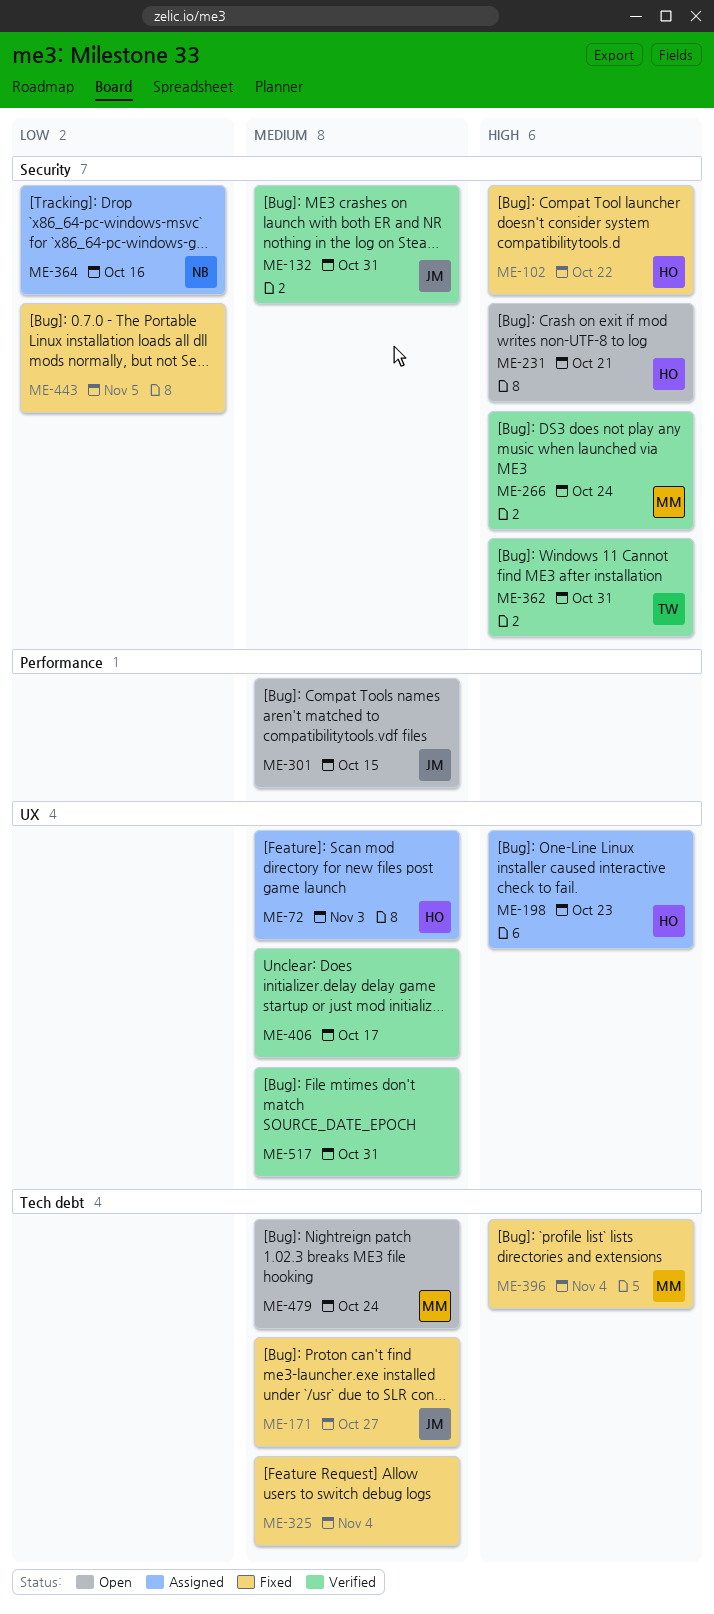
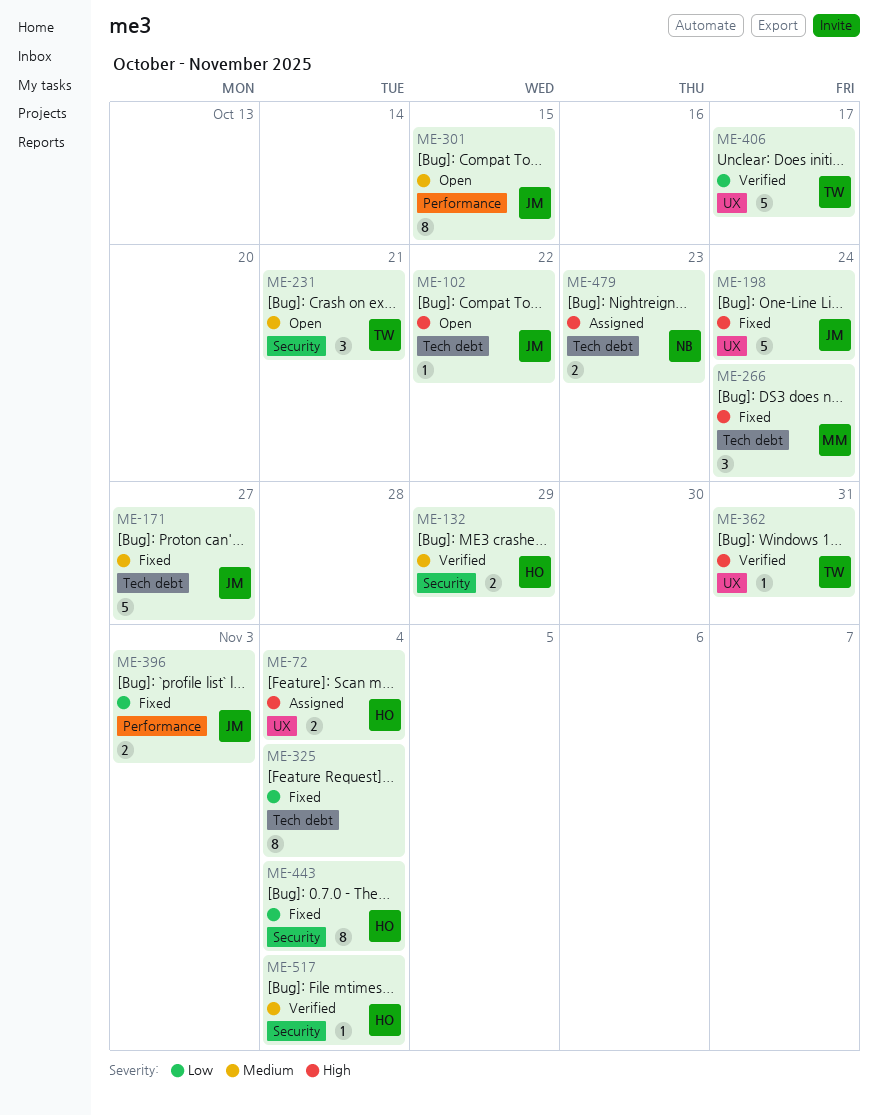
ME-72, priority: Medium -> High
ME-72, due: Nov 3 -> Nov 4
ME-102, status: Fixed -> Open
ME-102, owner: HO -> JM
ME-102, label: Security -> Tech debt
ME-132, owner: JM -> HO
ME-132, due: Oct 31 -> Oct 29
ME-198, status: Assigned -> Fixed
ME-198, owner: HO -> JM
ME-198, due: Oct 23 -> Oct 24
ME-231, owner: HO -> TW
ME-231, priority: High -> Medium
ME-266, status: Verified -> Fixed
ME-266, label: Security -> Tech debt
ME-325, priority: Medium -> Low
ME-362, label: Security -> UX
ME-364: present -> none
ME-396, owner: MM -> JM
ME-396, priority: High -> Low
ME-396, label: Tech debt -> Performance
ME-396, due: Nov 4 -> Nov 3
ME-406, owner: none -> TW
ME-406, priority: Medium -> Low
ME-443, owner: none -> HO
ME-443, due: Nov 5 -> Nov 4
ME-479, status: Open -> Assigned
ME-479, owner: MM -> NB
ME-479, priority: Medium -> High
ME-479, due: Oct 24 -> Oct 23
ME-517, owner: none -> HO
ME-517, label: UX -> Security
ME-517, due: Oct 31 -> Nov 4

